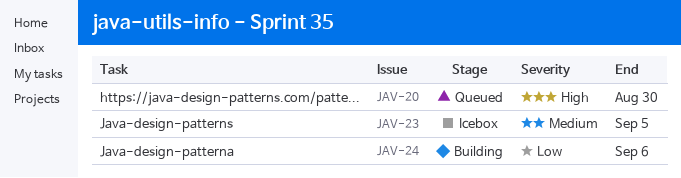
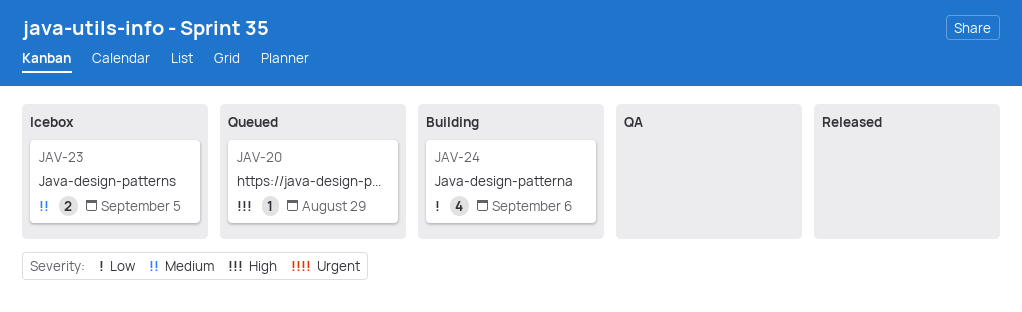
JAV-20, due: Aug 30 -> Aug 29

